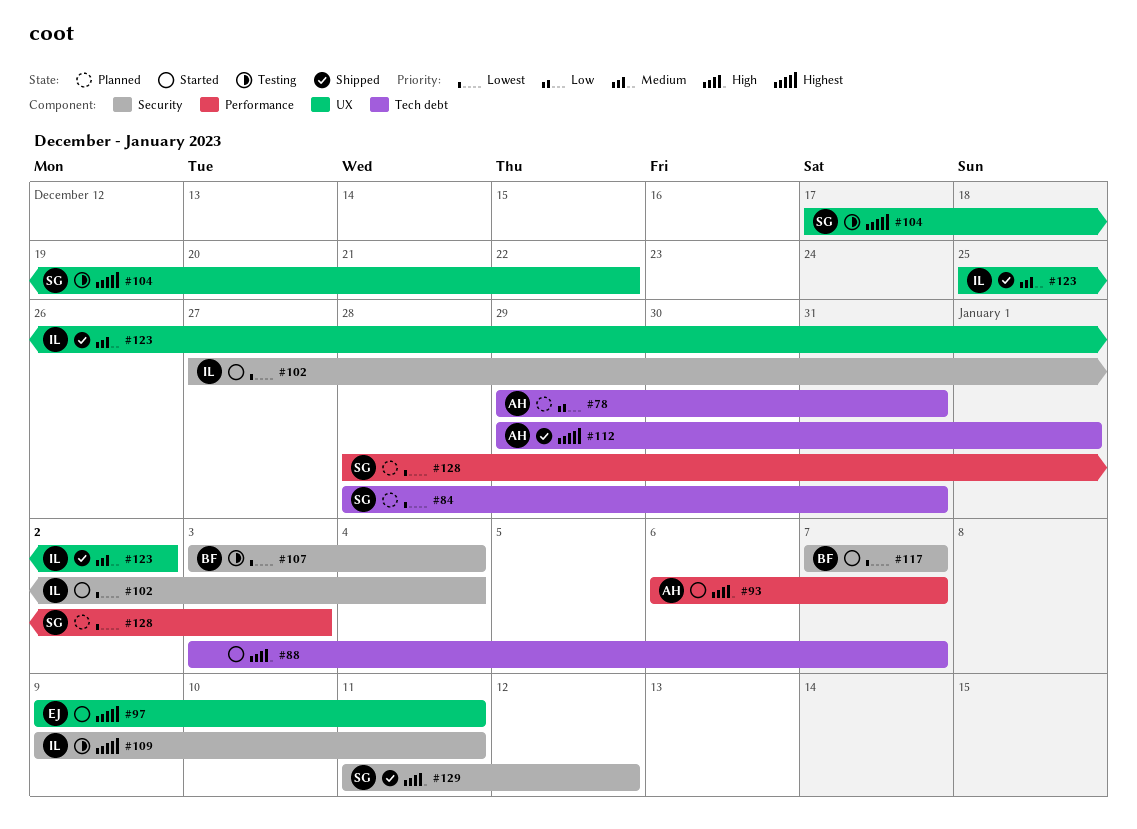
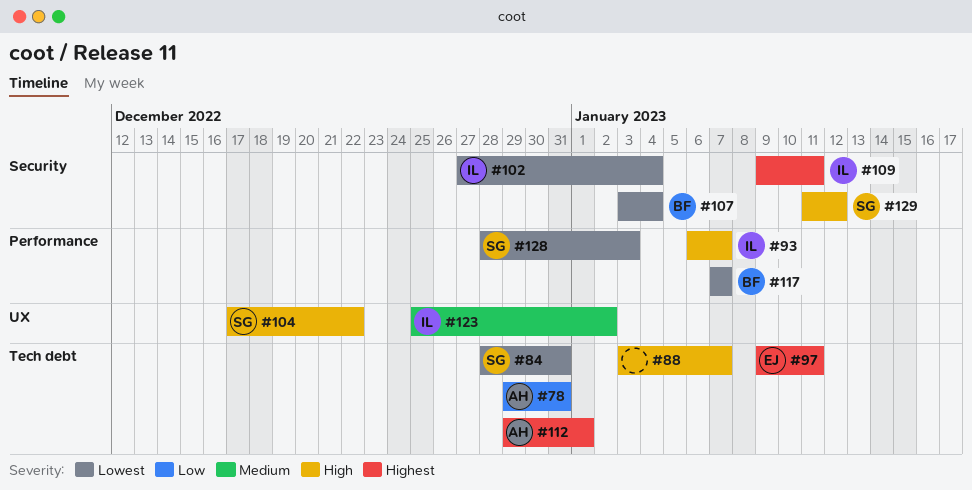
#93, owner: AH -> IL
#97, label: UX -> Tech debt
#104, priority: Highest -> High
#117, label: Security -> Performance

